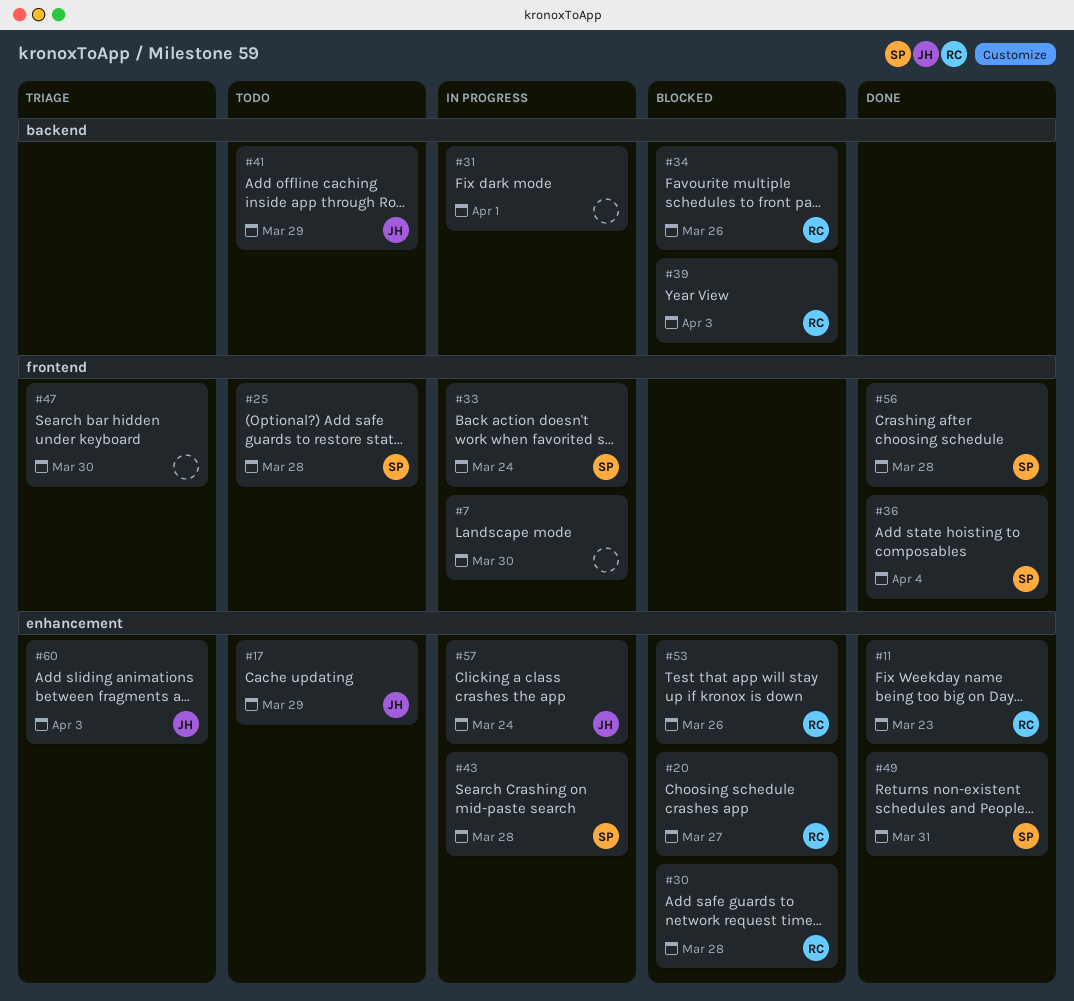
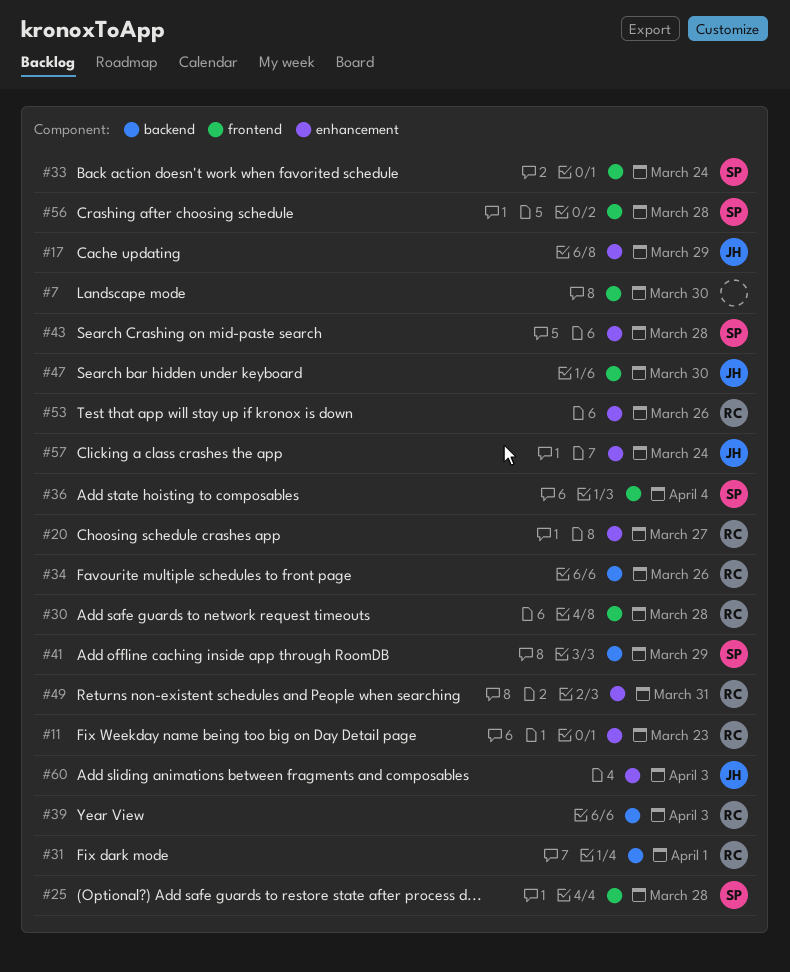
#30, label: enhancement -> frontend
#31, owner: none -> RC
#41, owner: JH -> SP
#47, owner: none -> JH
#49, owner: SP -> RC

